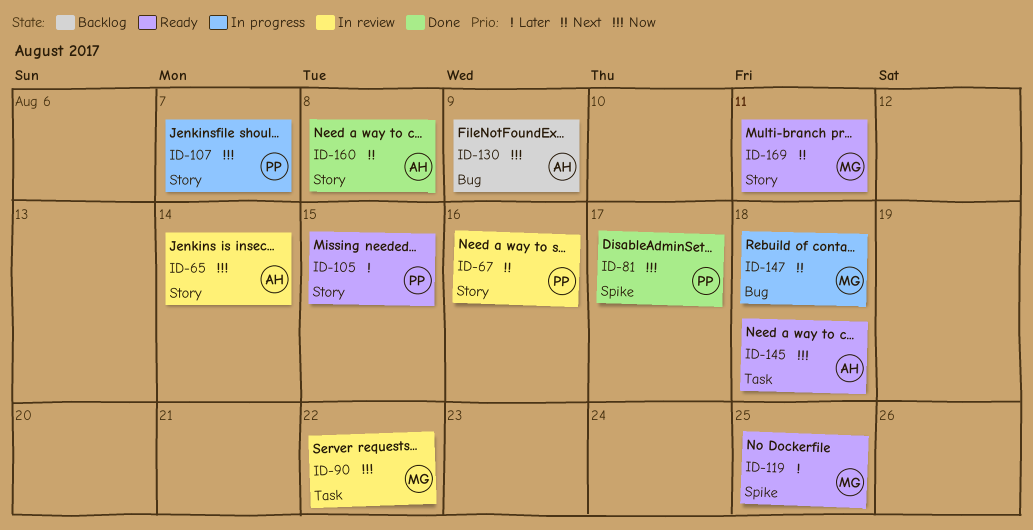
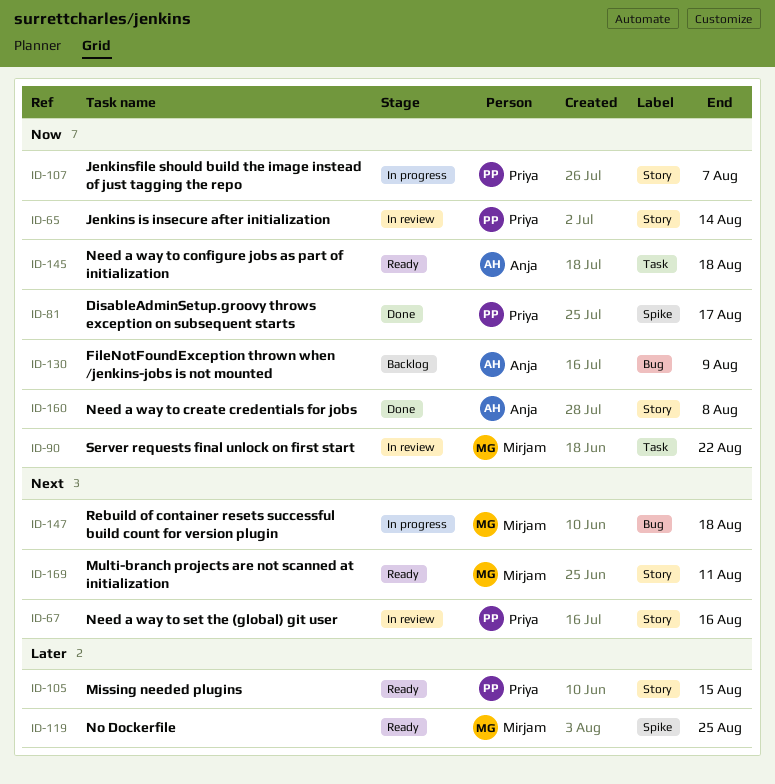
ID-65, owner: Anja -> Priya
ID-160, priority: Next -> Now

